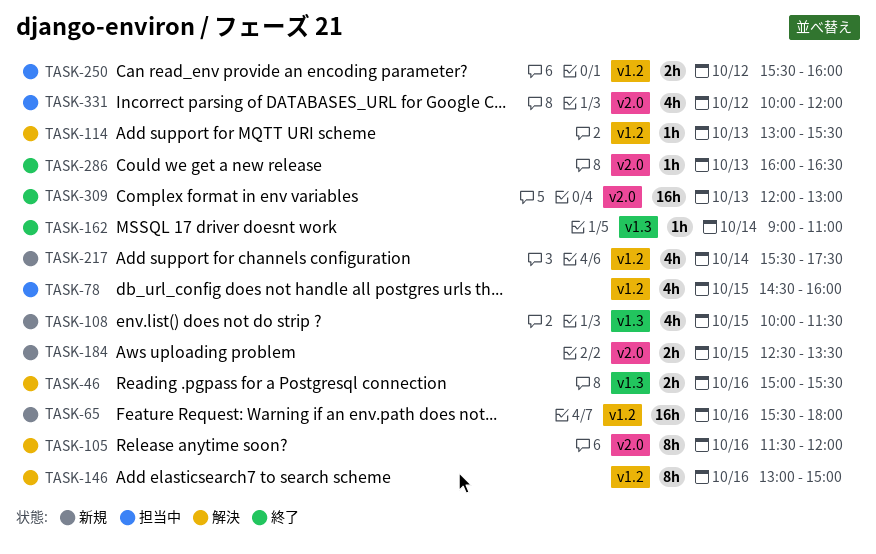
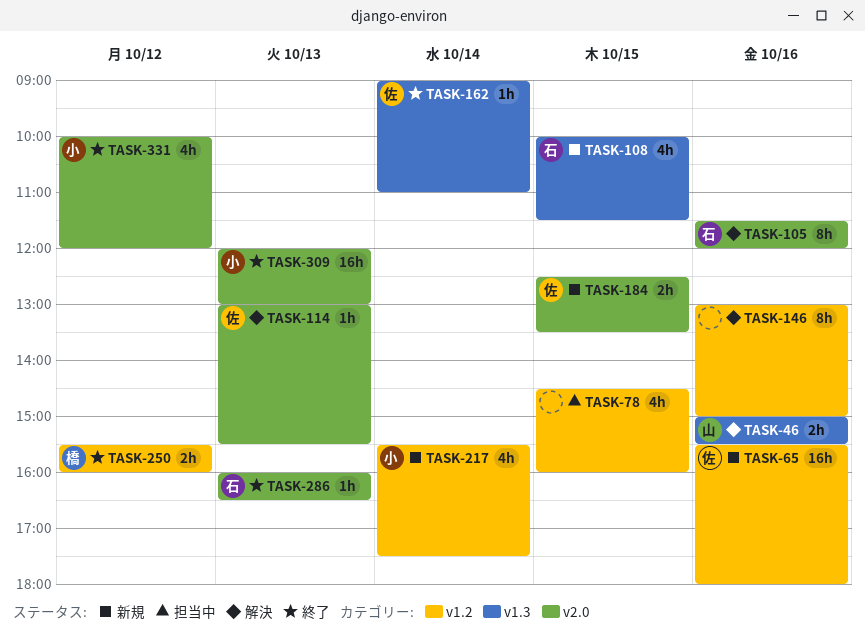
TASK-114, label: v1.2 -> v2.0
TASK-250, status: 担当中 -> 終了
TASK-331, status: 担当中 -> 終了

